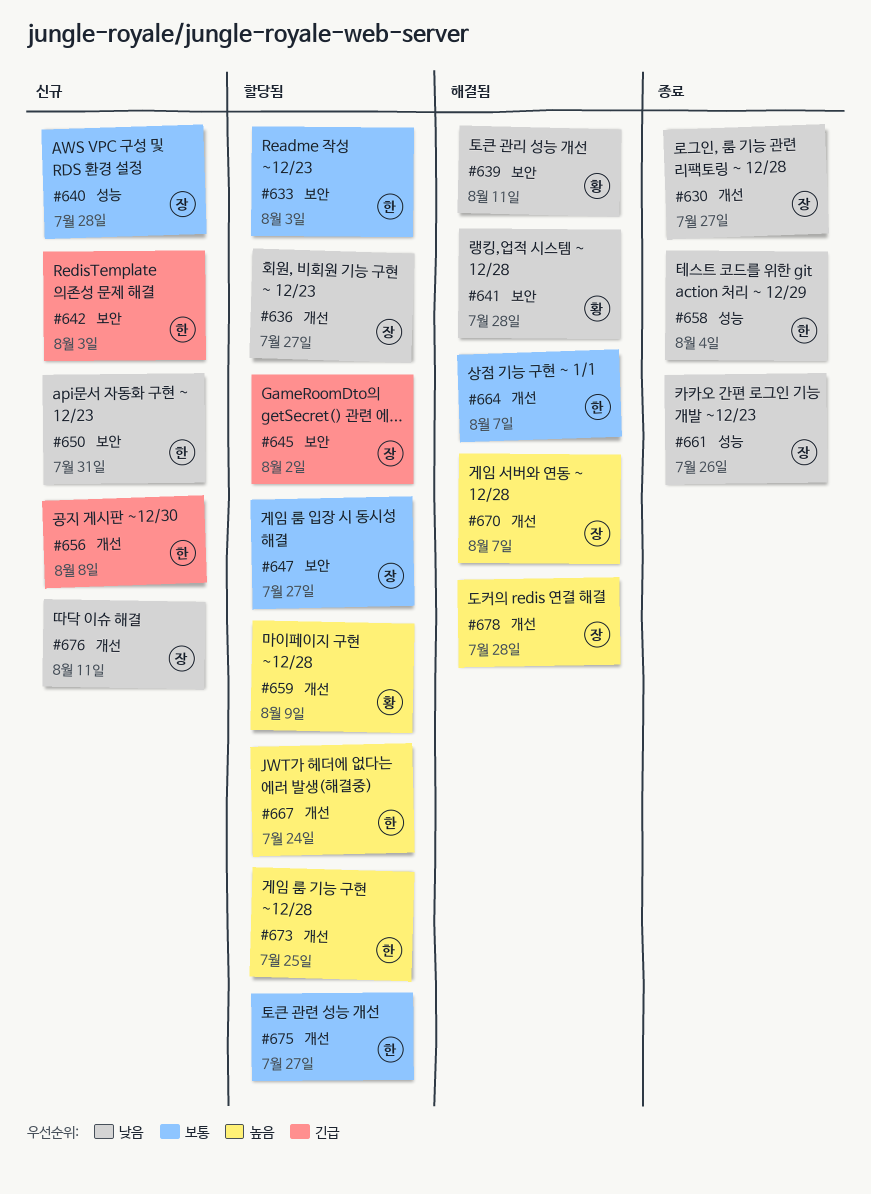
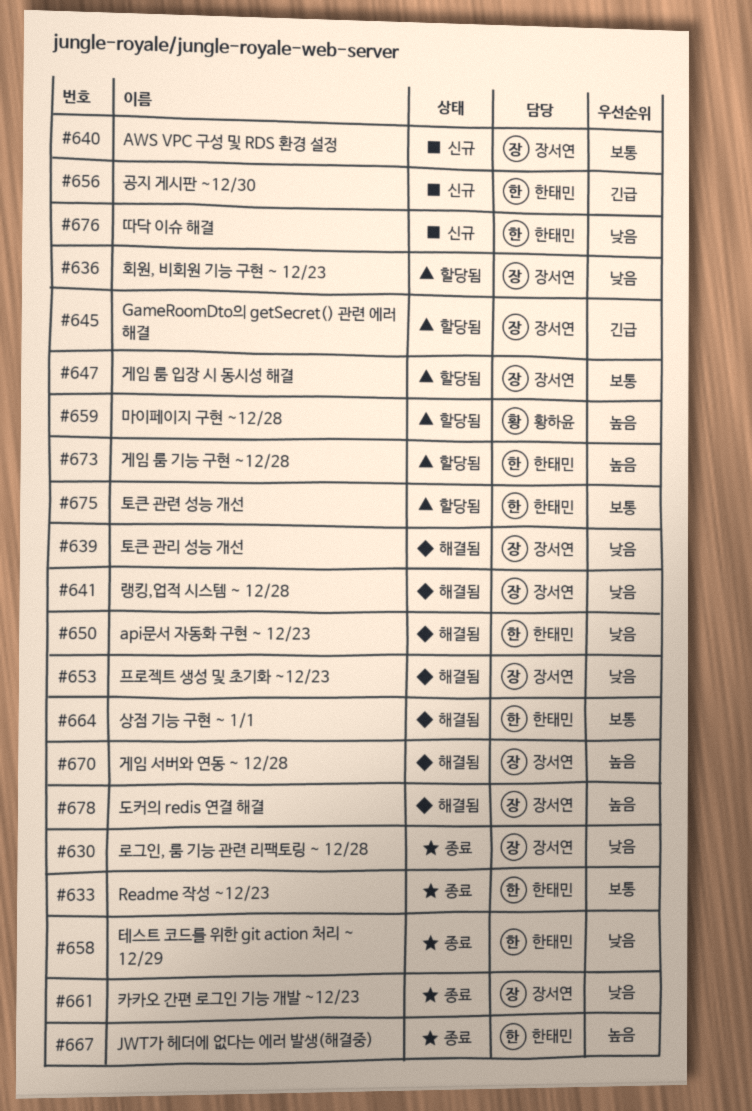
#633, status: 할당됨 -> 종료
#639, owner: 황하윤 -> 장서연
#641, owner: 황하윤 -> 장서연
#642: present -> none
#650, status: 신규 -> 해결됨
#653: none -> present
#667, status: 할당됨 -> 종료
#676, owner: 장서연 -> 한태민

